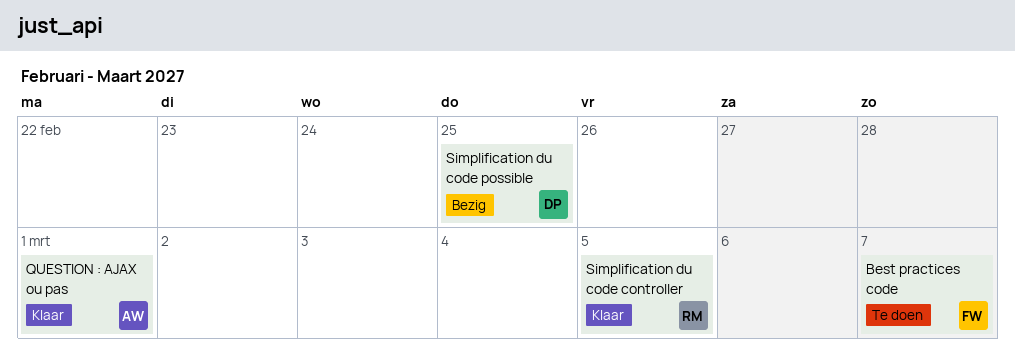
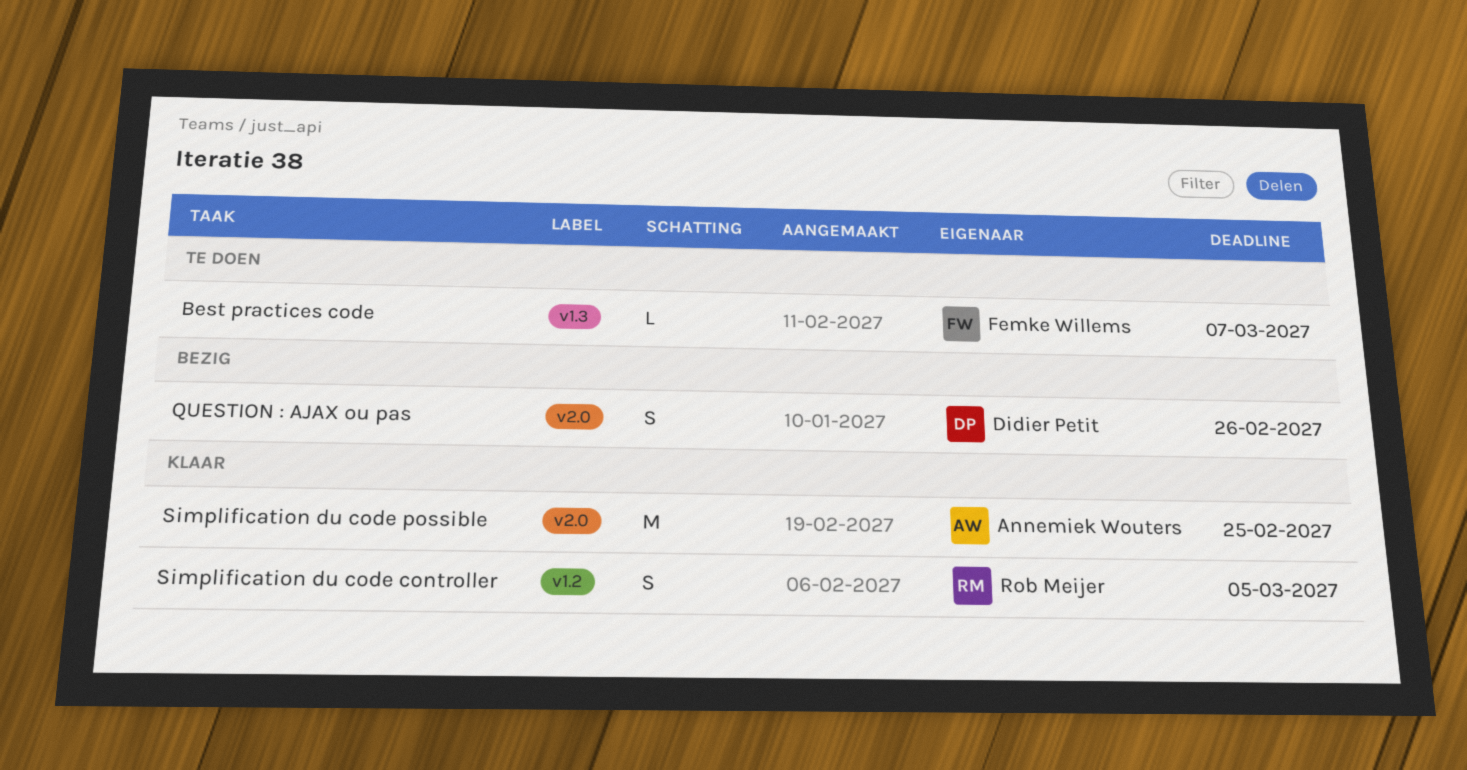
QUESTION : AJAX ou pas, status: Klaar -> Bezig
QUESTION : AJAX ou pas, owner: Annemiek Wouters -> Didier Petit
QUESTION : AJAX ou pas, due: Mar 1 -> Feb 26
Simplification du code possible, status: Bezig -> Klaar
Simplification du code possible, owner: Didier Petit -> Annemiek Wouters

